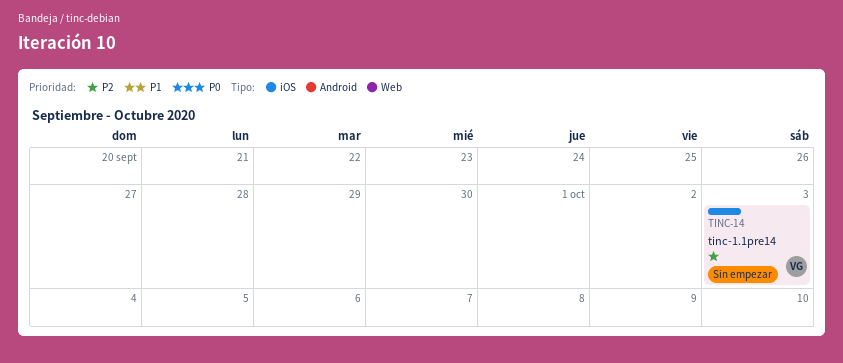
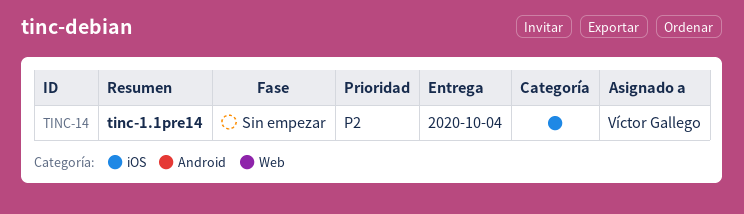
TINC-14, due: Oct 3 -> Oct 4

